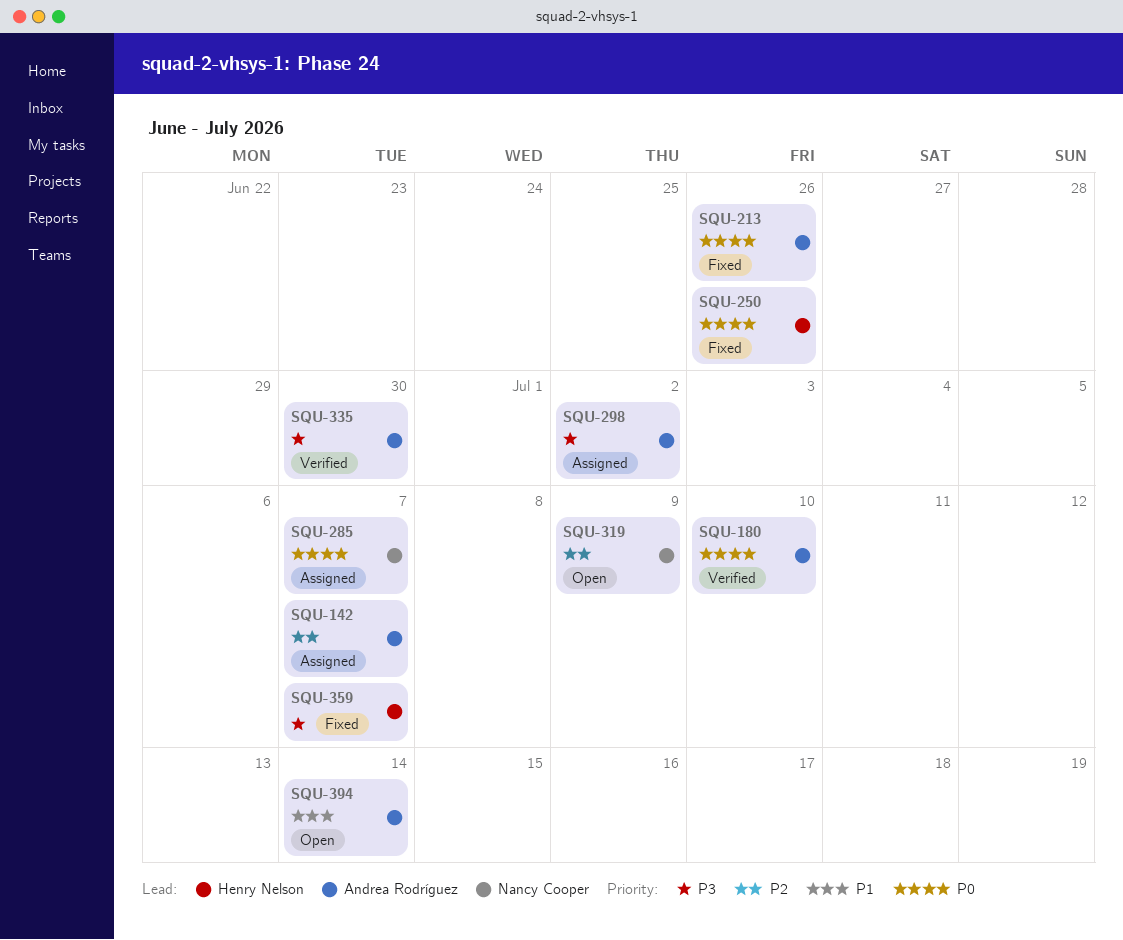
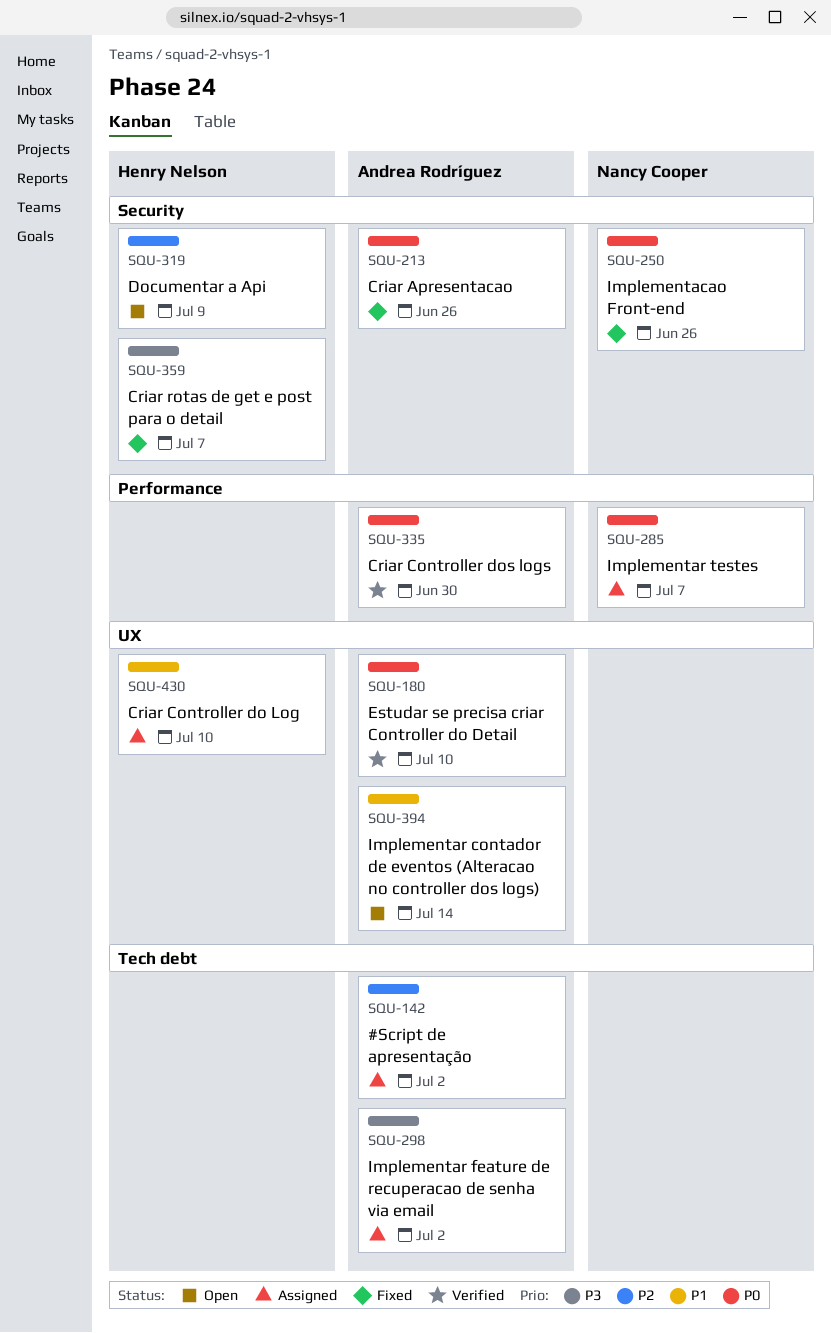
SQU-142, due: Jul 7 -> Jul 2
SQU-250, owner: Henry Nelson -> Nancy Cooper
SQU-319, owner: Nancy Cooper -> Henry Nelson
SQU-335, priority: P3 -> P0
SQU-430: none -> present

